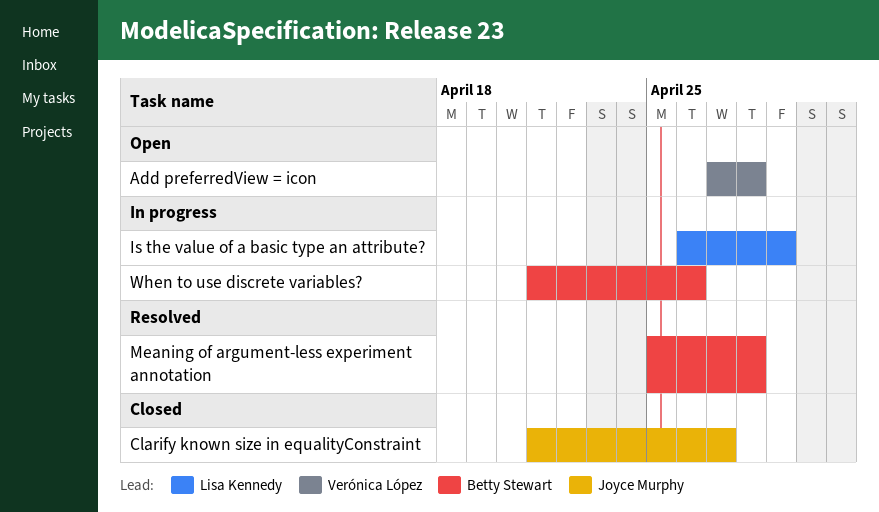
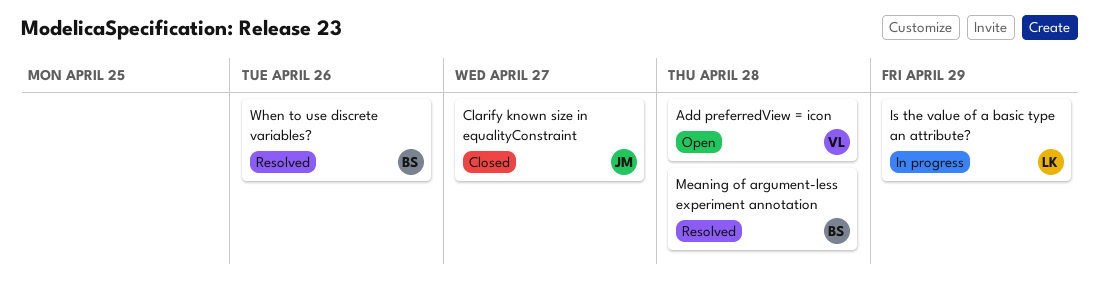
When to use discrete variables?, status: In progress -> Resolved

